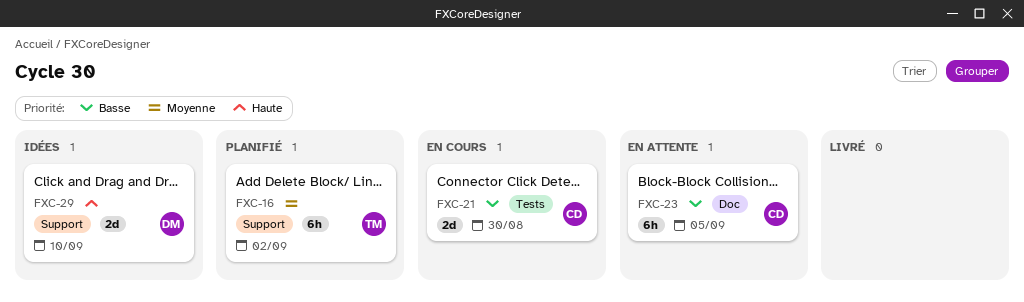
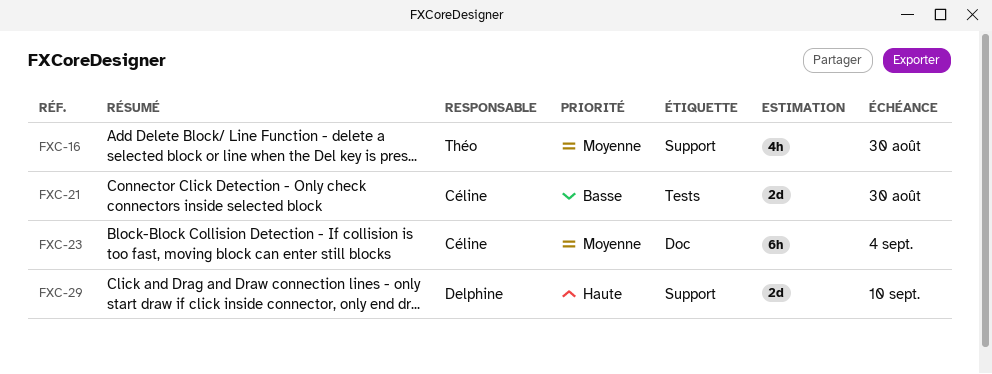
FXC-16, estimate: 6h -> 4h
FXC-16, due: Sep 2 -> Aug 30
FXC-23, priority: Basse -> Moyenne
FXC-23, due: Sep 5 -> Sep 4

